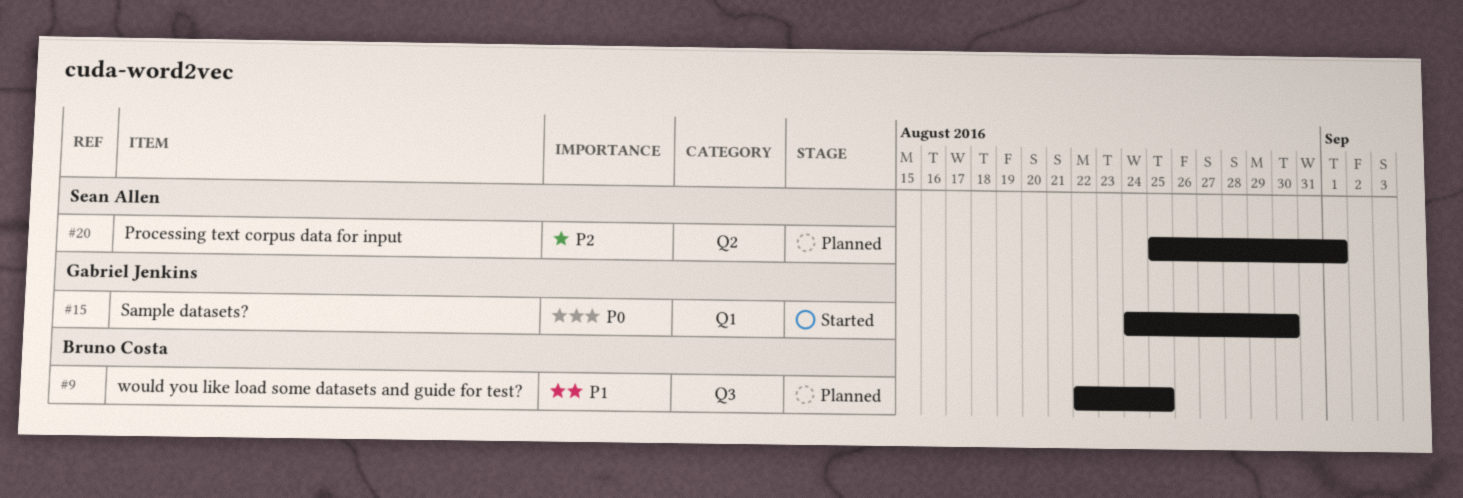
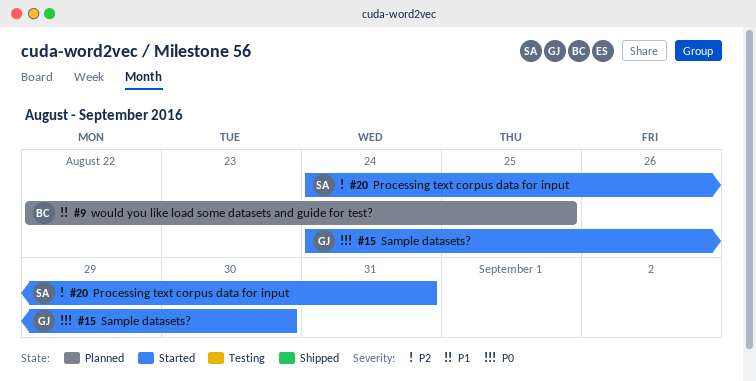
#20, status: Planned -> Started
#20, start: Aug 25 -> Aug 24
#20, due: Sep 1 -> Aug 31

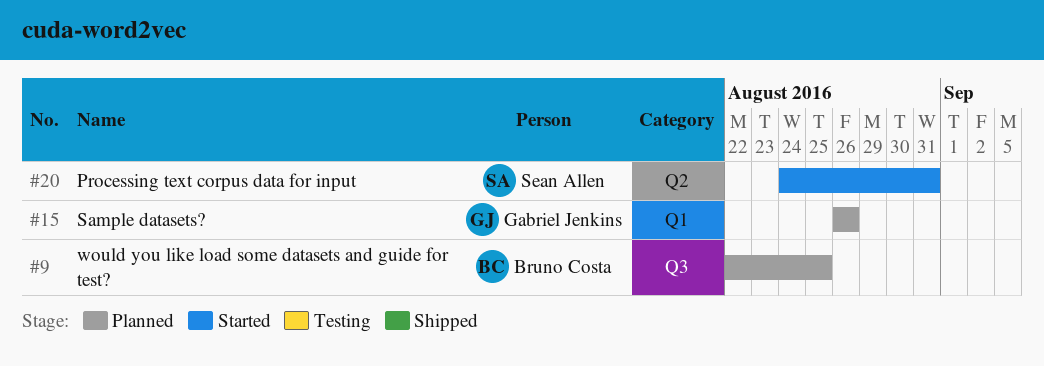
#15, status: Started -> Planned
#15, start: Aug 24 -> Aug 26
#15, due: Aug 30 -> Aug 26

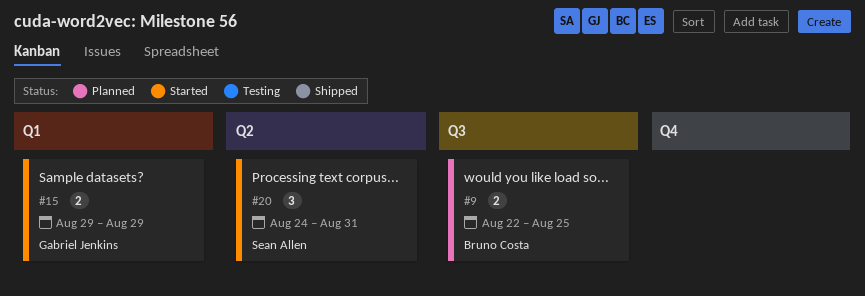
#15, status: Planned -> Started
#15, start: Aug 26 -> Aug 29
#15, due: Aug 26 -> Aug 29

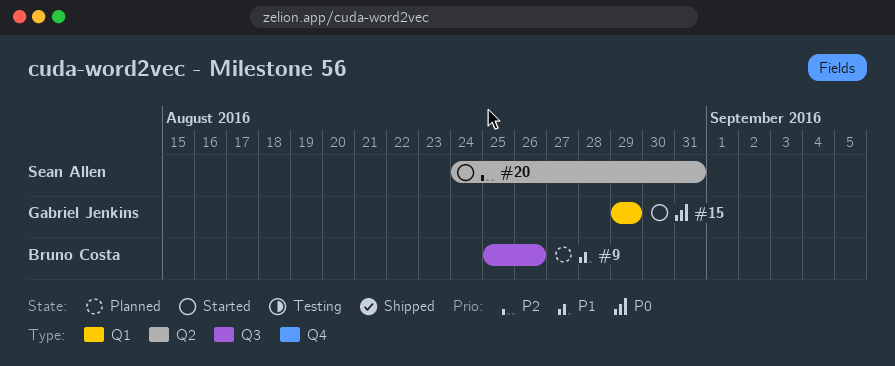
#9, start: Aug 22 -> Aug 25
#9, due: Aug 25 -> Aug 26

